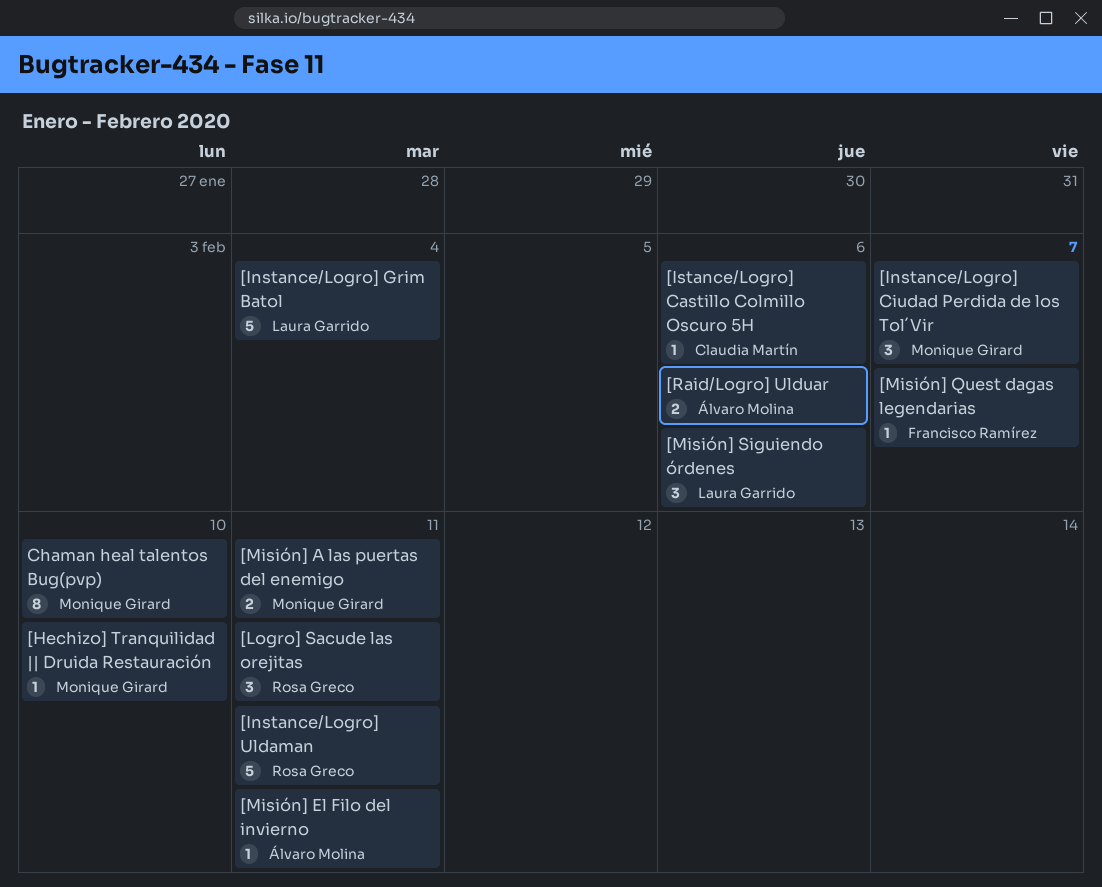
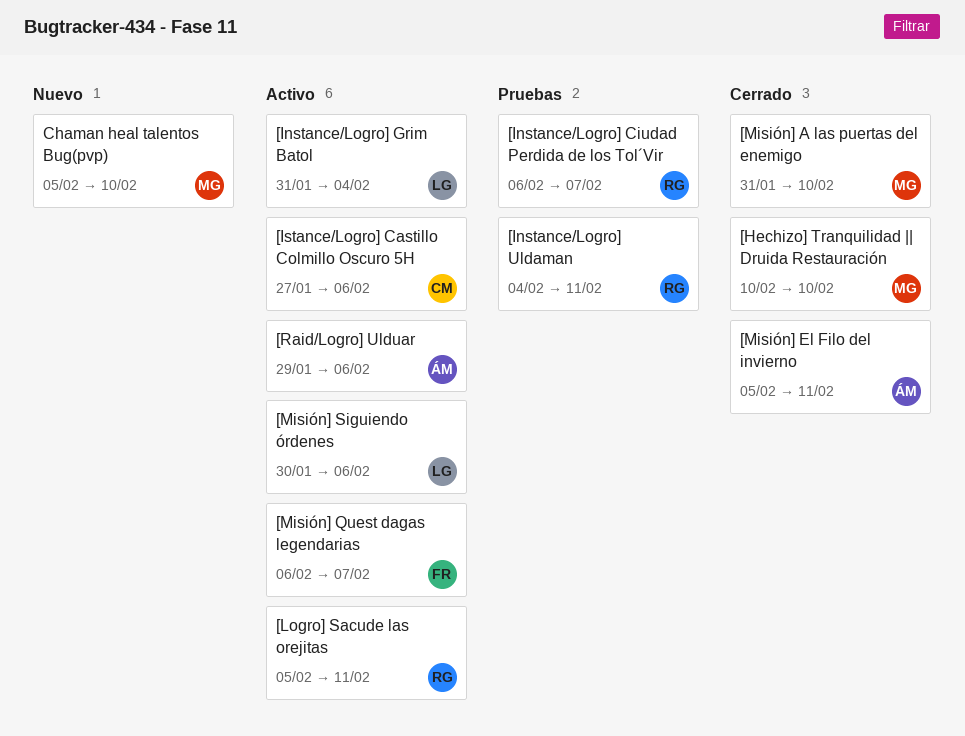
[Instance/Logro] Ciudad Perdida de los Tol´Vir, owner: Monique Girard -> Rosa Greco
[Misión] A las puertas del enemigo, due: Feb 11 -> Feb 10

